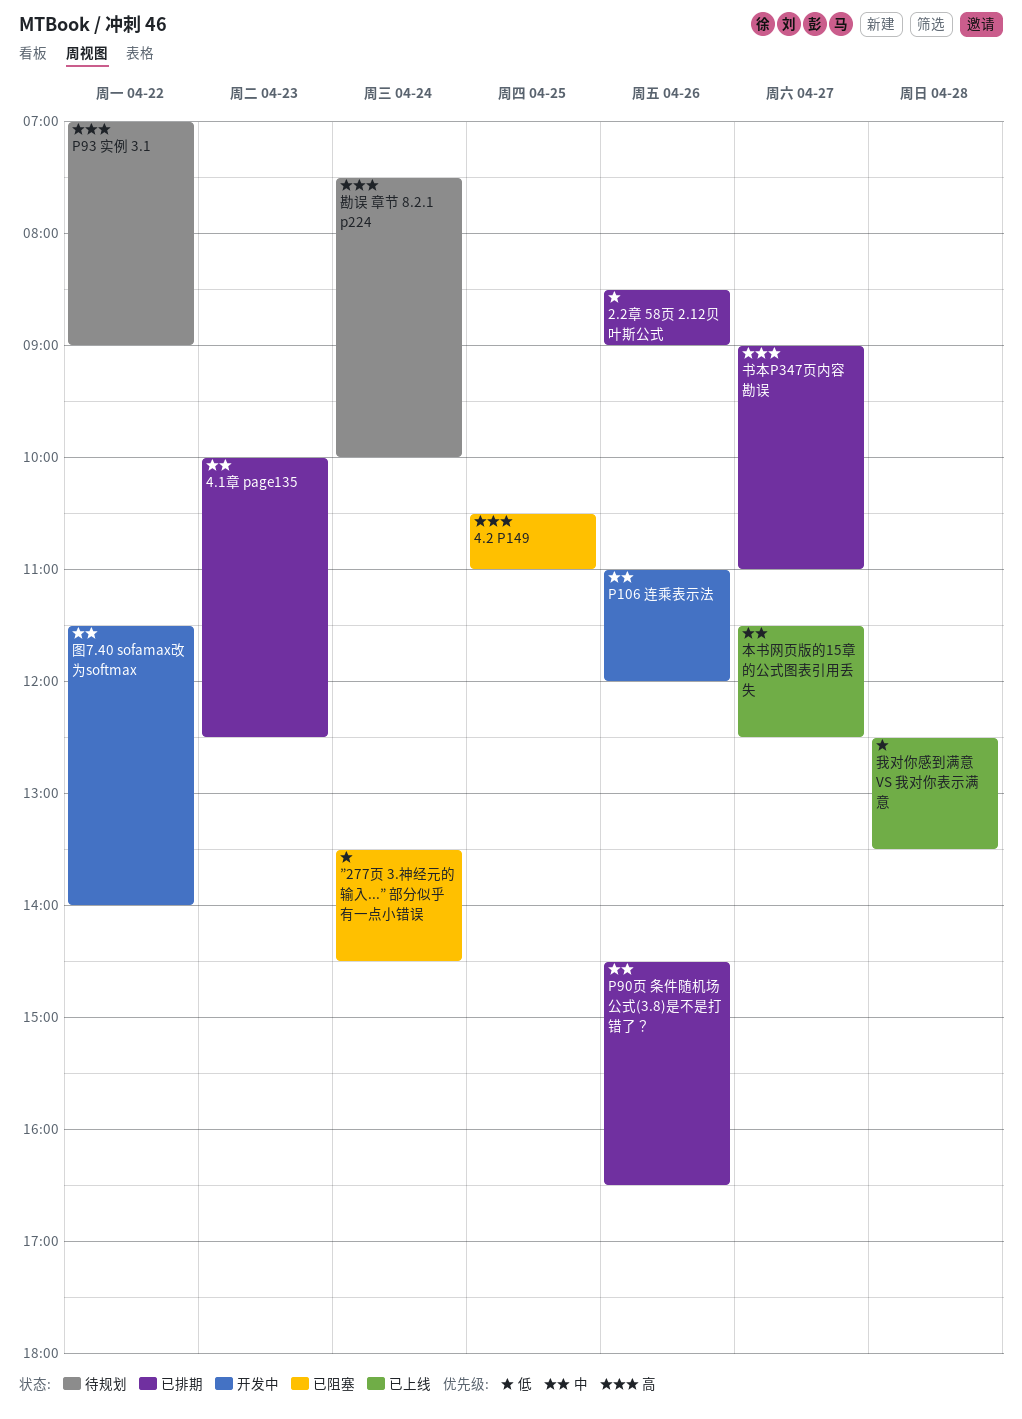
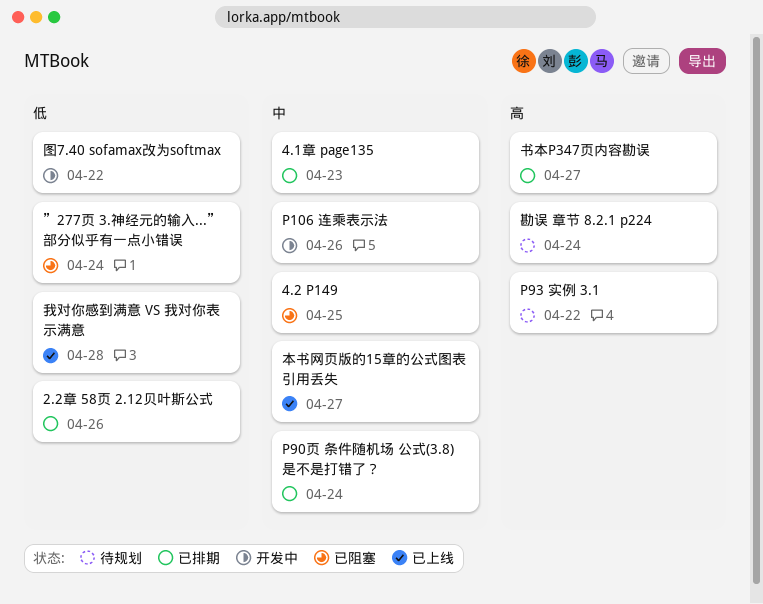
4.2 P149, priority: 高 -> 中
P90页 条件随机场 公式(3.8)是不是打错了？, day: Apr 26 -> Apr 24
图7.40 sofamax改为softmax, priority: 中 -> 低

